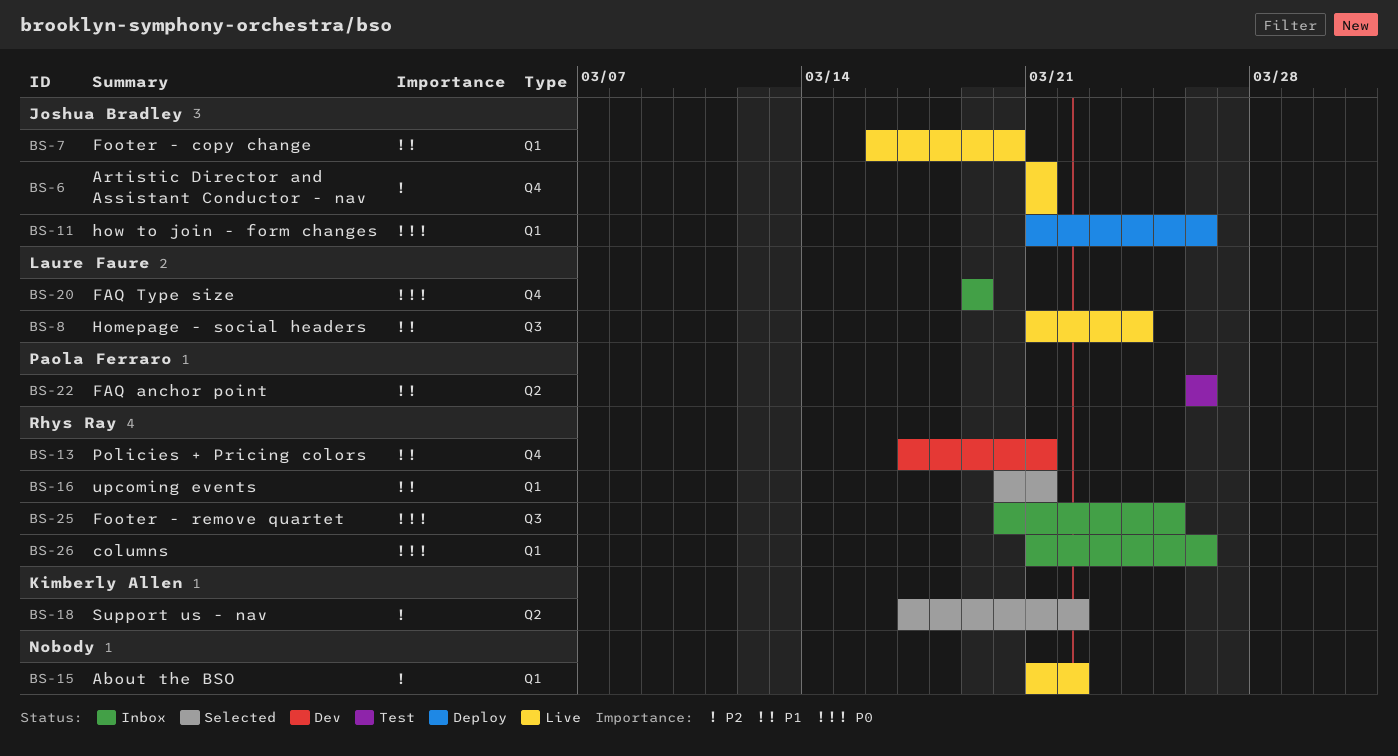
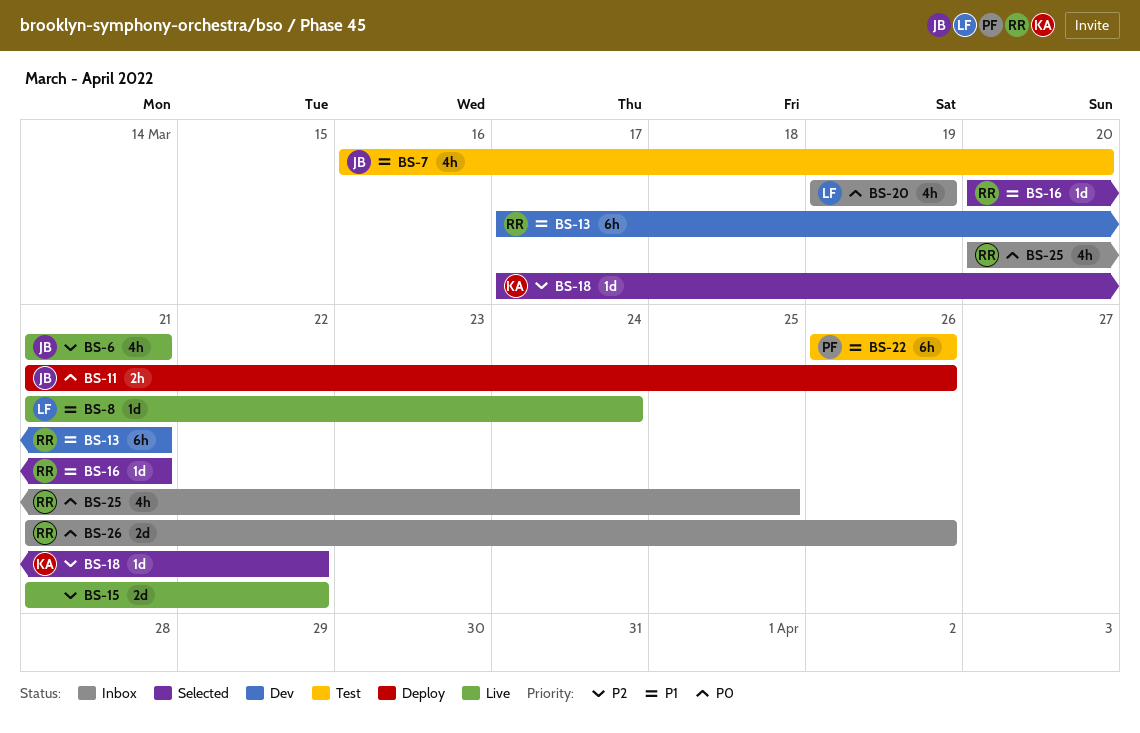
BS-7, status: Live -> Test

